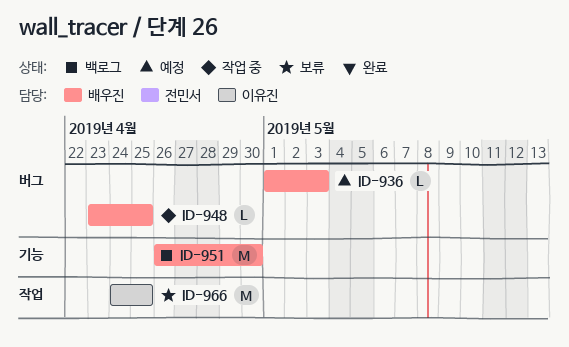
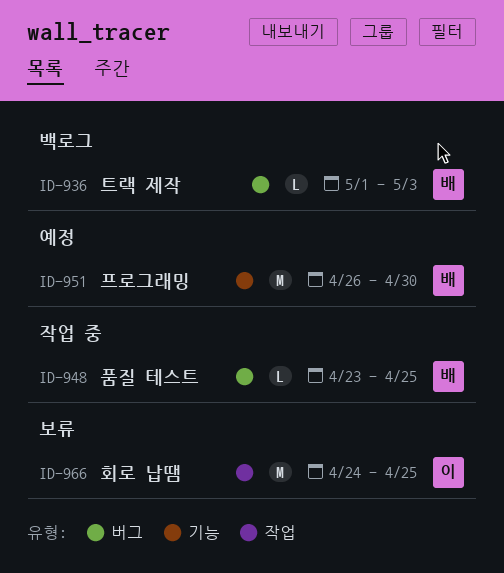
ID-936, status: 예정 -> 백로그
ID-951, status: 백로그 -> 예정

